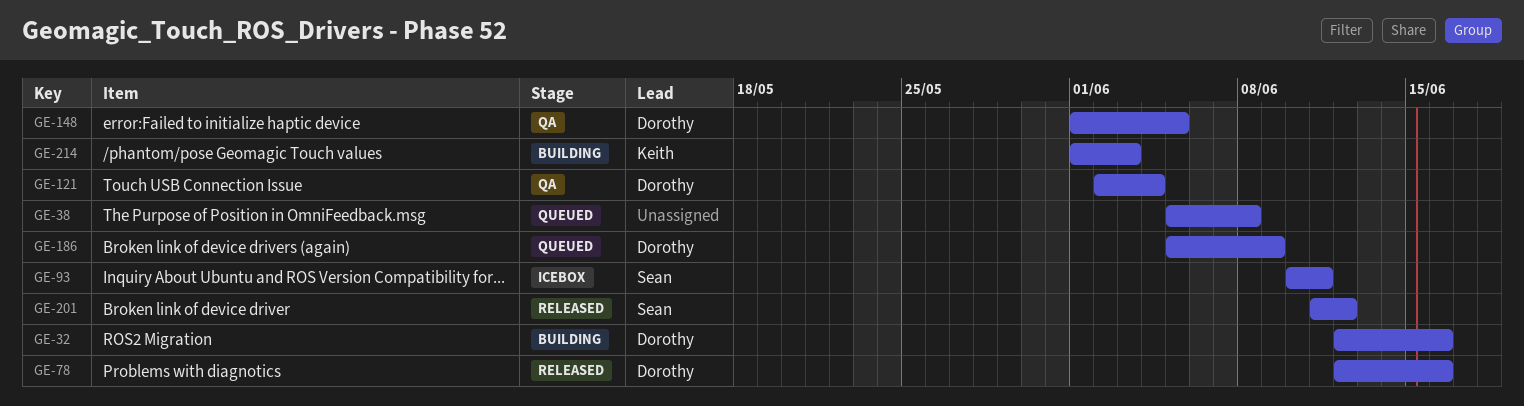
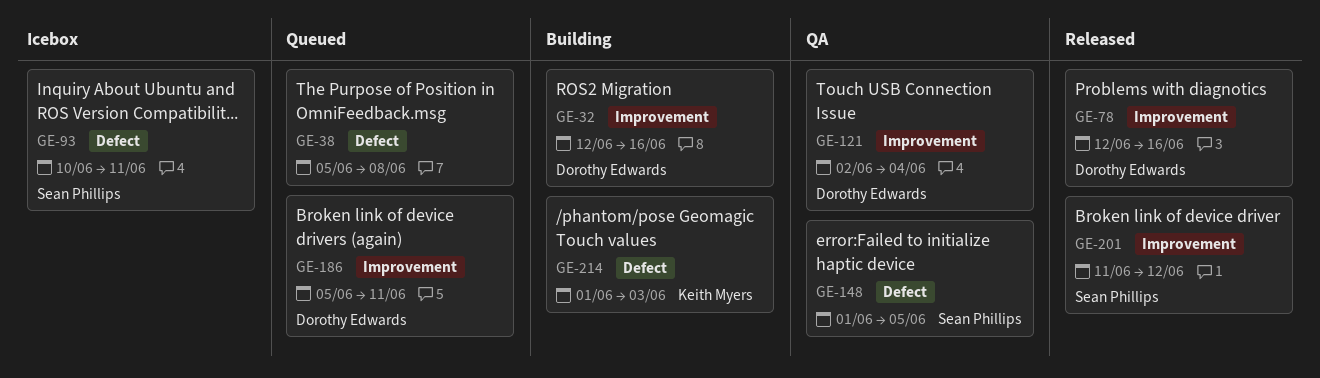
GE-148, owner: Dorothy Edwards -> Sean Phillips
GE-186, due: Jun 9 -> Jun 11

